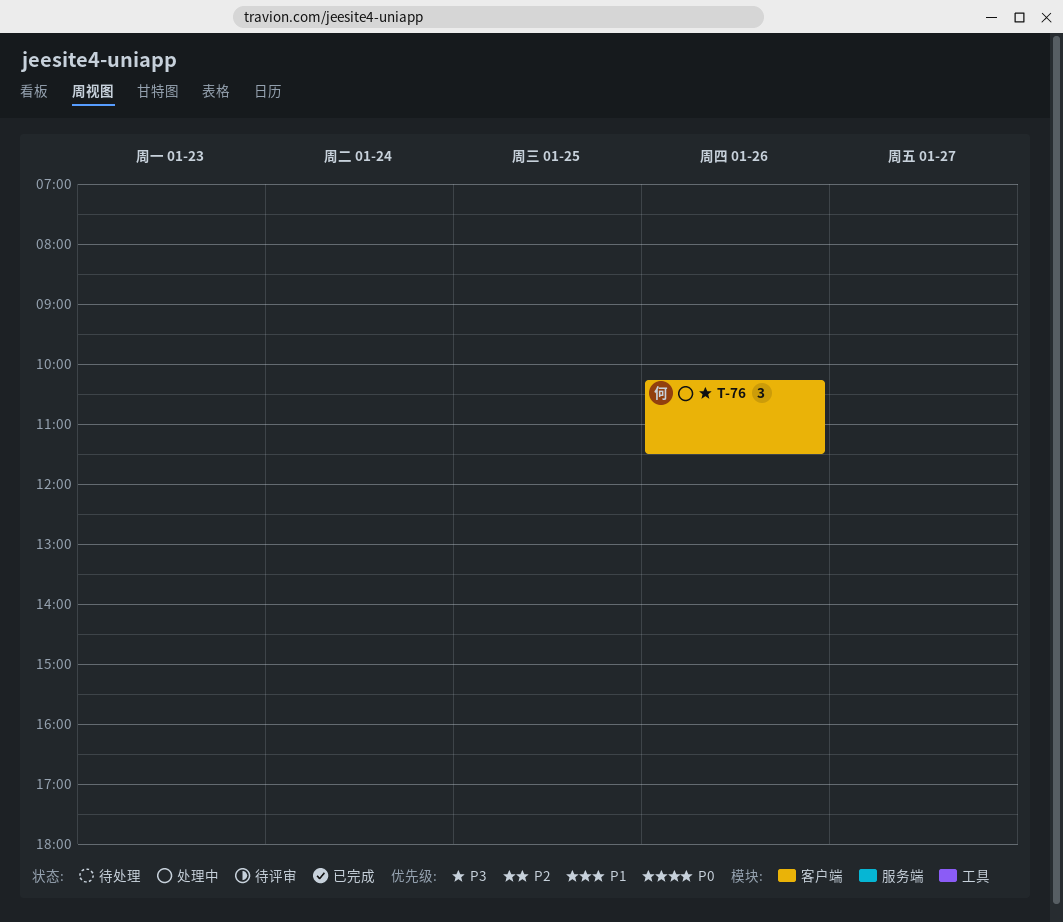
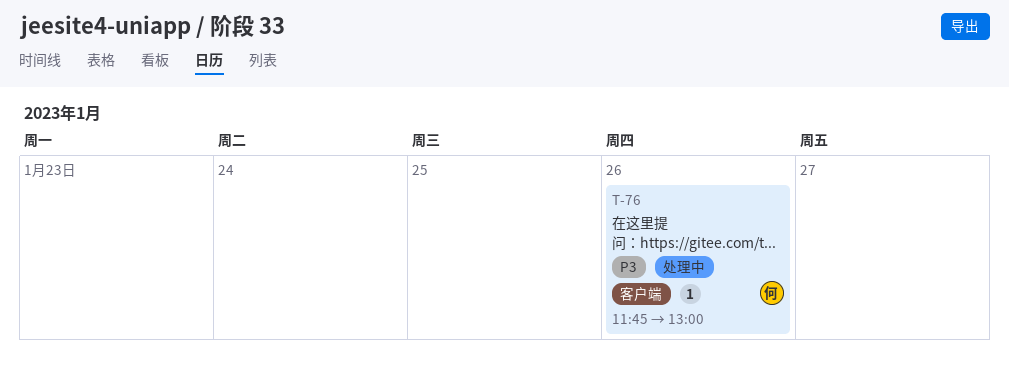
T-76, estimate: 3 -> 1
T-76, begins: 10:15 -> 11:45
T-76, ends: 11:30 -> 13:00

